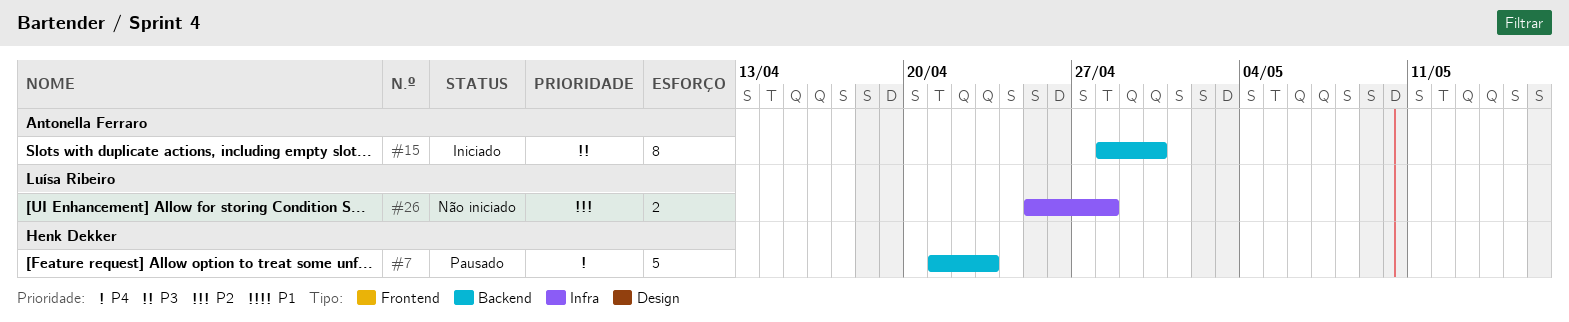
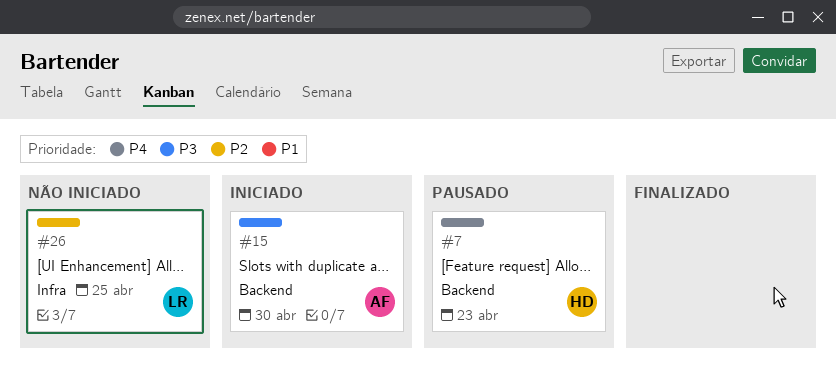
#26, due: Apr 28 -> Apr 25

